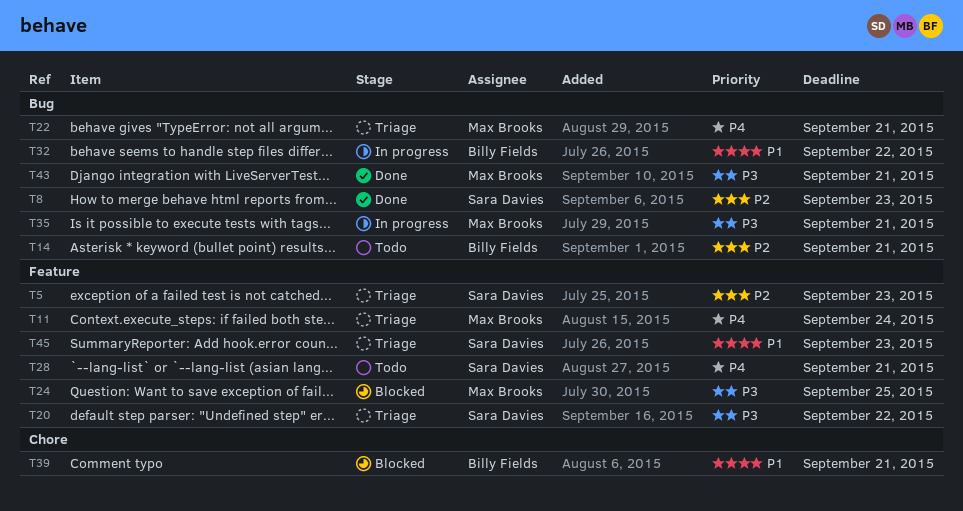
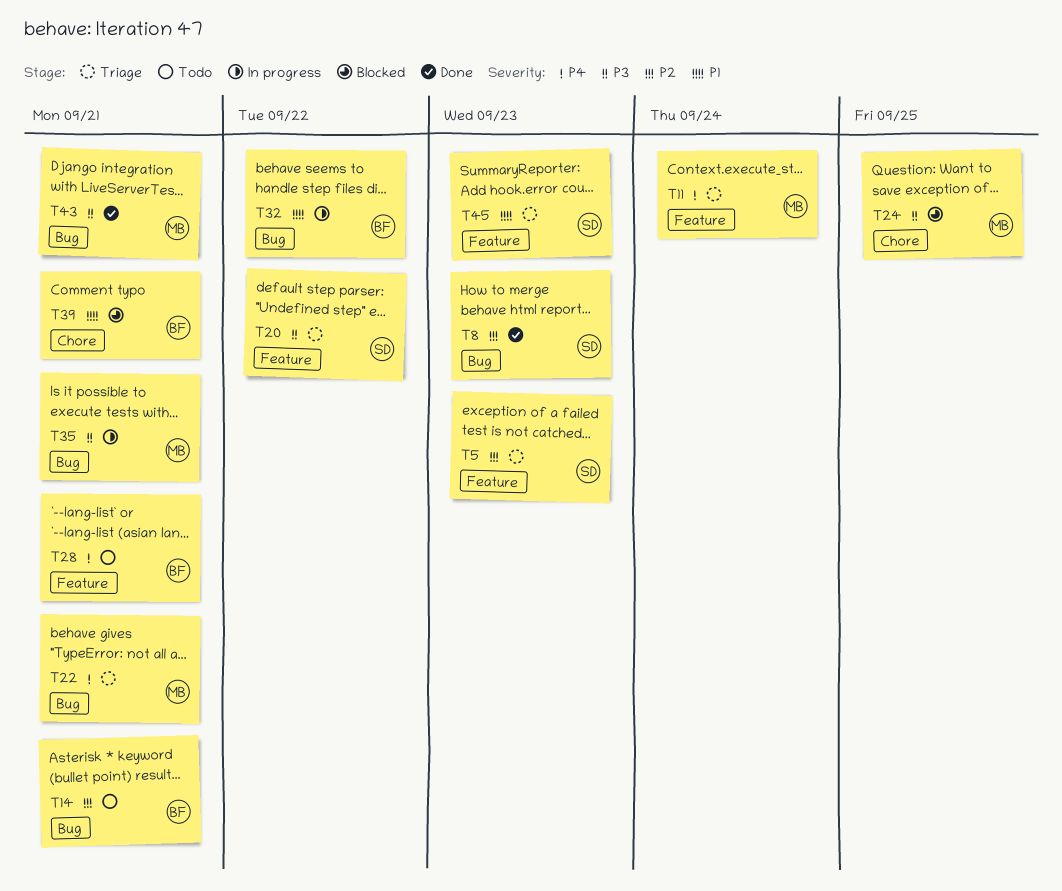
T24, label: Feature -> Chore
T28, owner: Sara Davies -> Billy Fields

